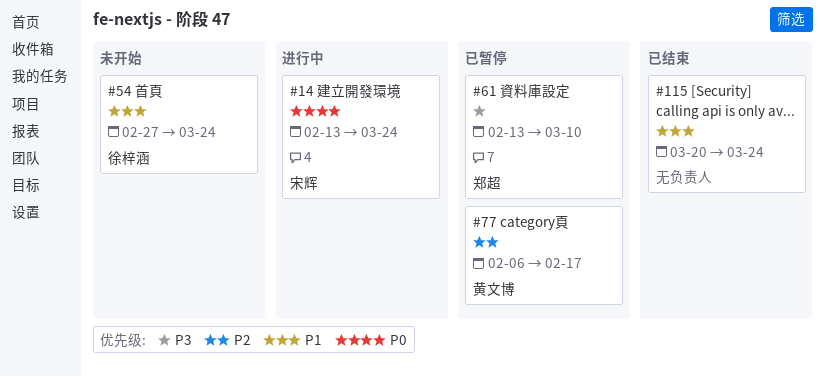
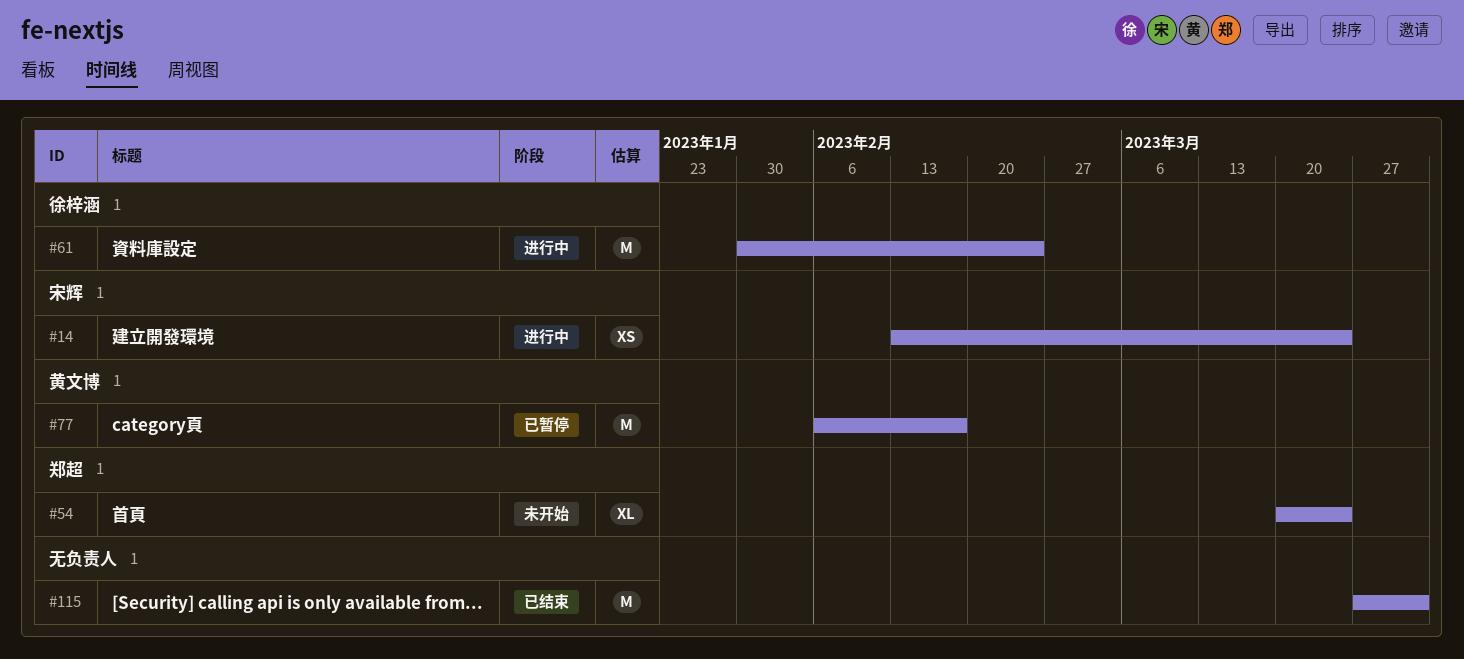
#54, owner: 徐梓涵 -> 郑超
#54, start: Feb 27 -> Mar 20
#61, status: 已暂停 -> 进行中
#61, owner: 郑超 -> 徐梓涵
#61, start: Feb 13 -> Jan 30
#61, due: Mar 10 -> Feb 24
#115, start: Mar 20 -> Mar 27
#115, due: Mar 24 -> Mar 31

